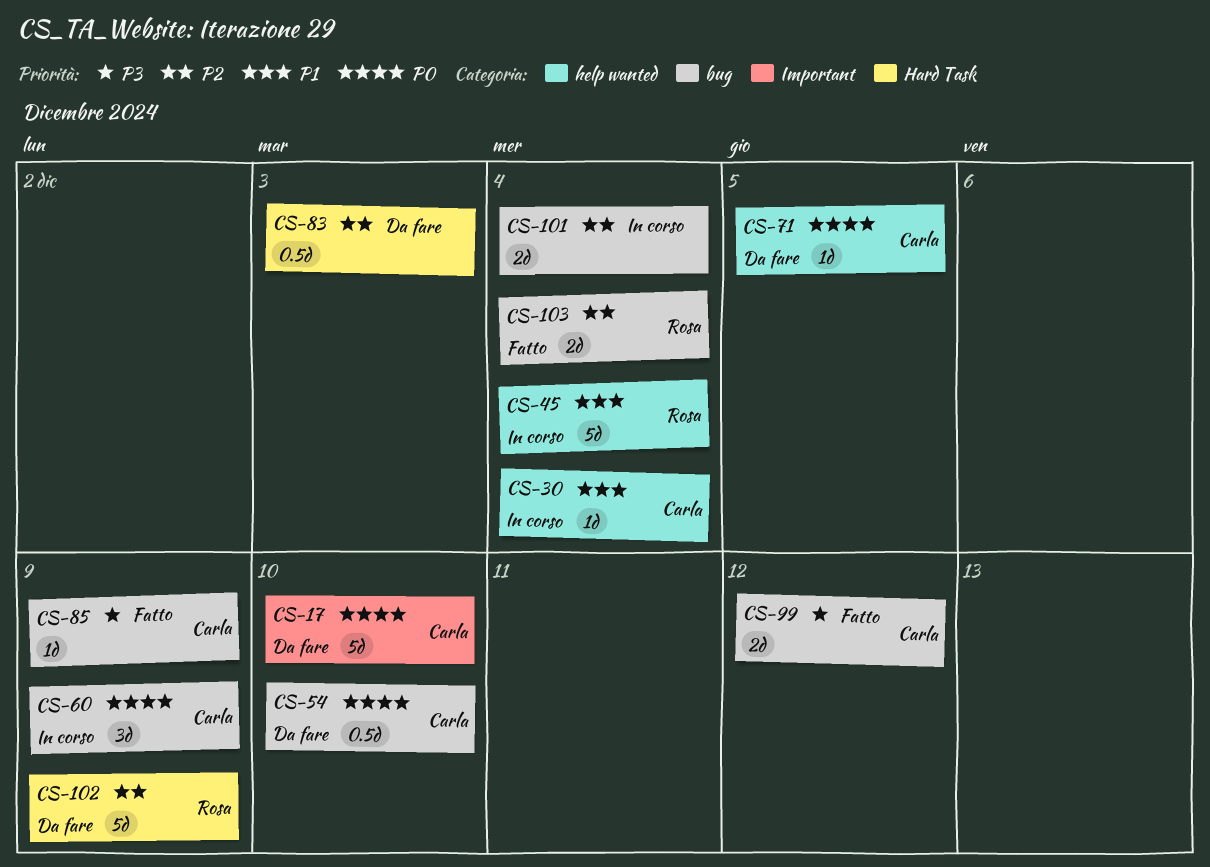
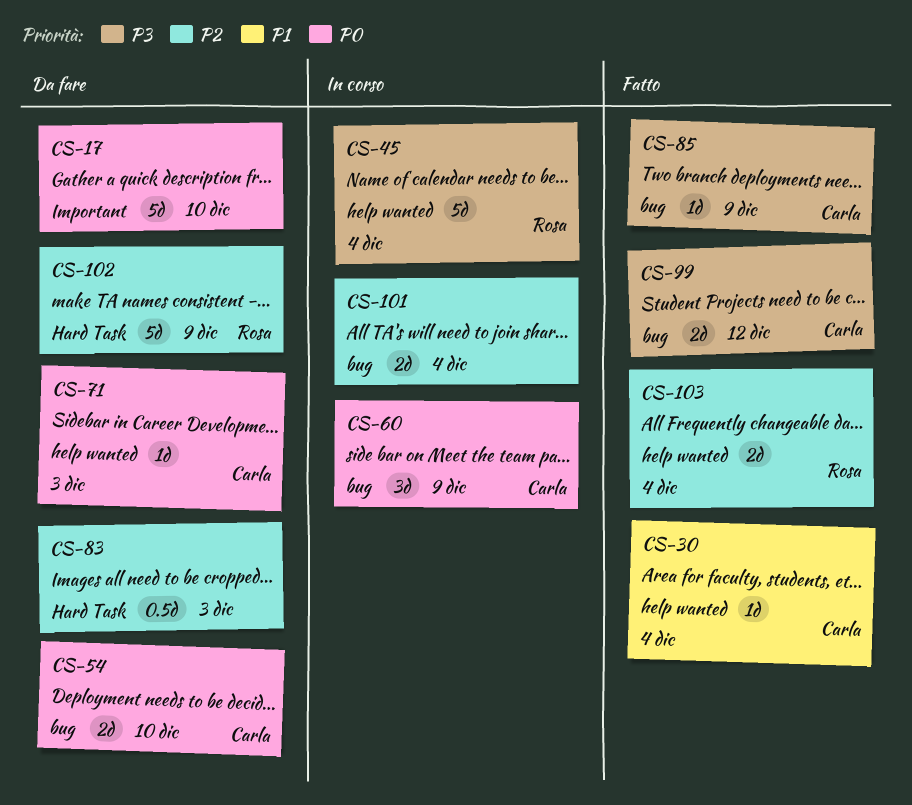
CS-17, owner: Carla -> none
CS-30, status: In corso -> Fatto
CS-45, priority: P1 -> P3
CS-54, estimate: 0.5d -> 2d
CS-71, due: Dec 5 -> Dec 3
CS-103, label: bug -> help wanted

